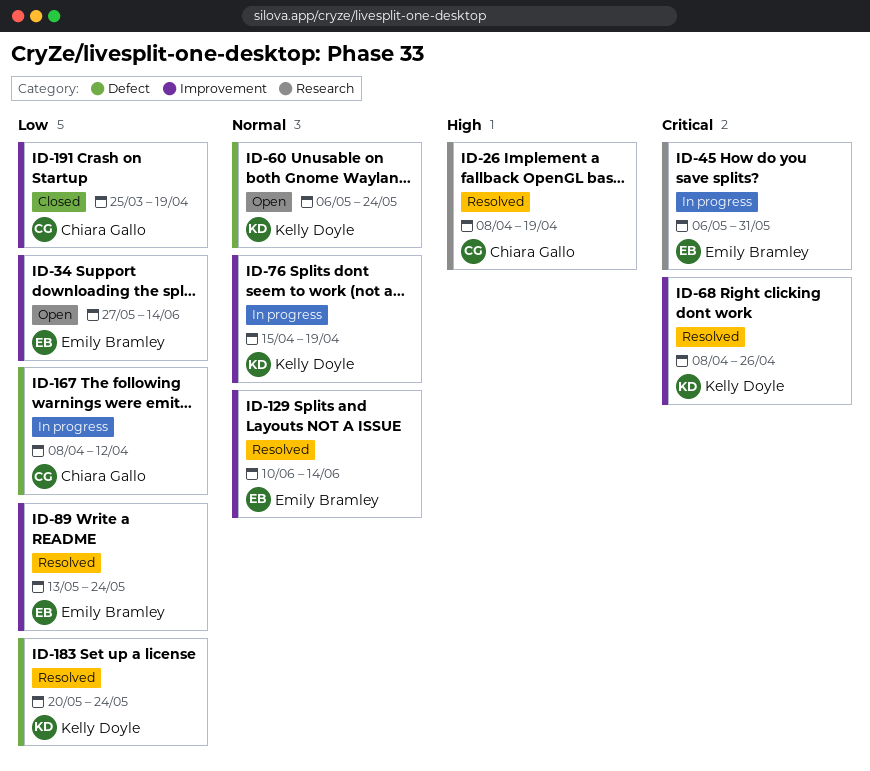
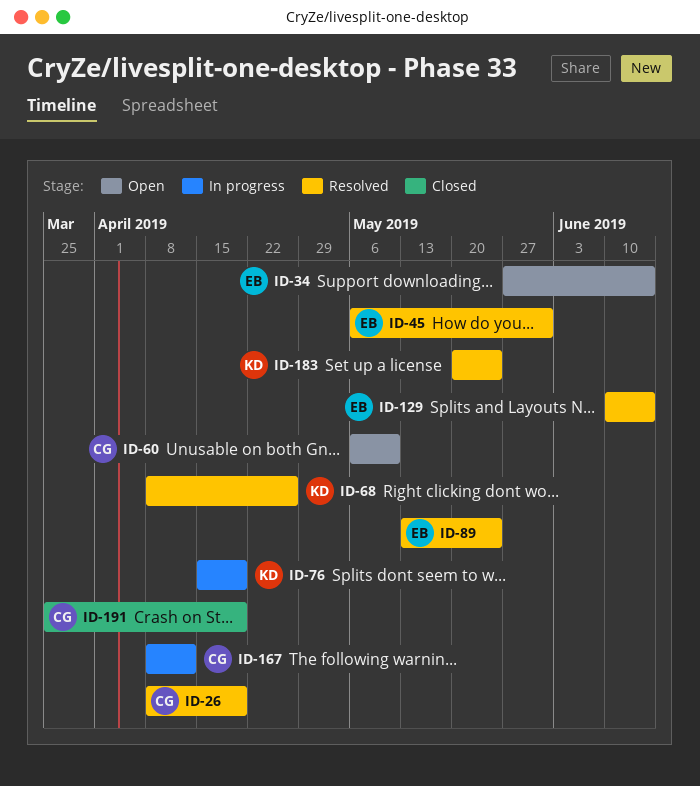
ID-45, status: In progress -> Resolved
ID-60, owner: Kelly Doyle -> Chiara Gallo
ID-60, due: May 24 -> May 10

